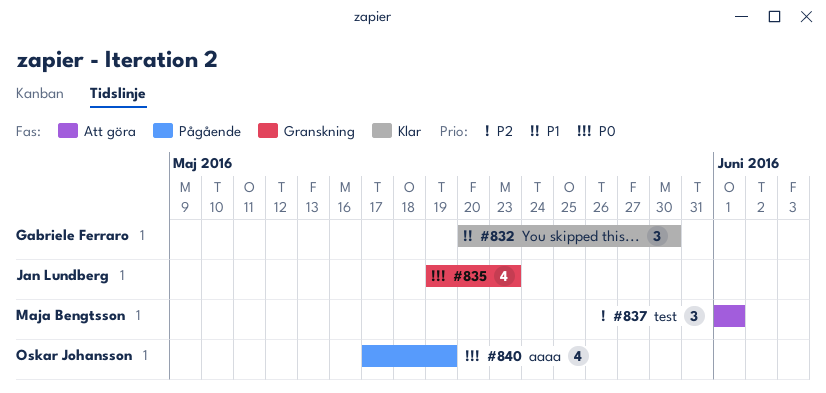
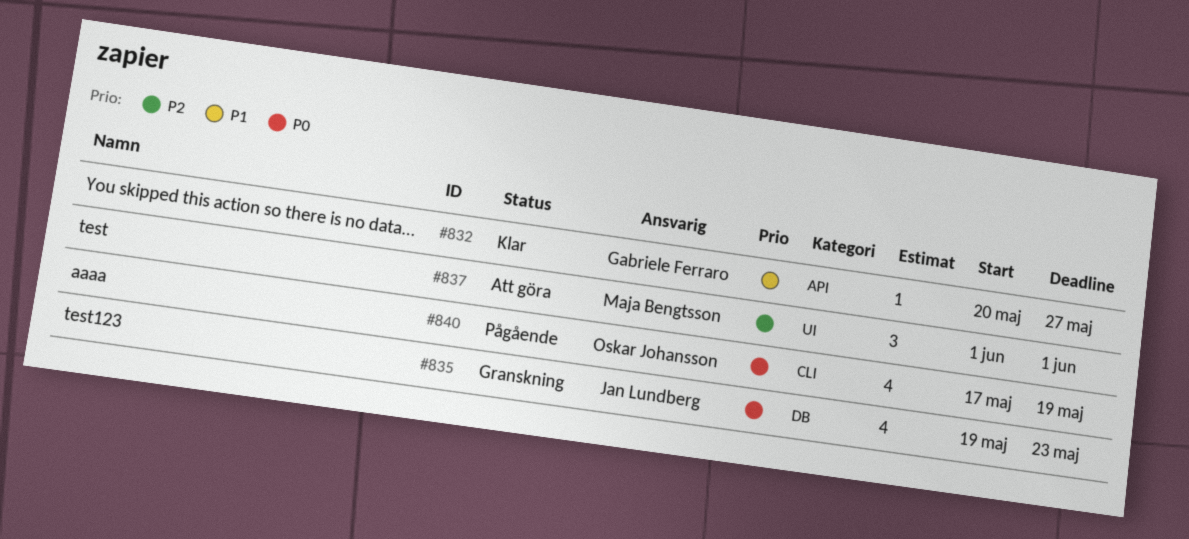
#832, estimate: 3 -> 1
#832, due: May 30 -> May 27

